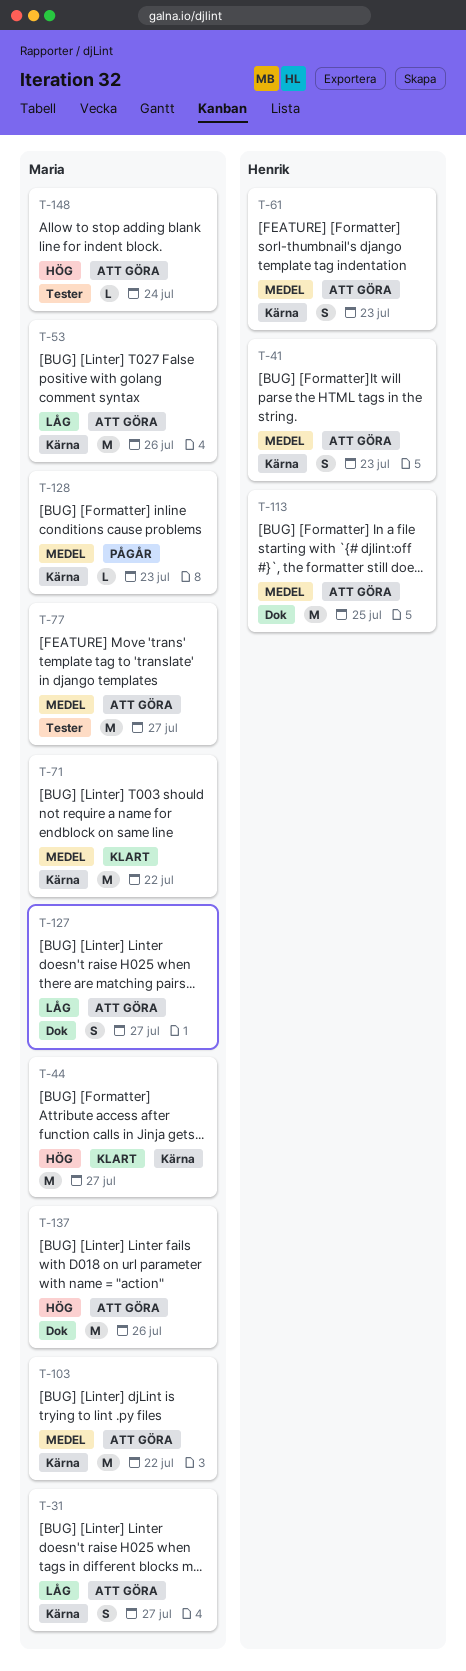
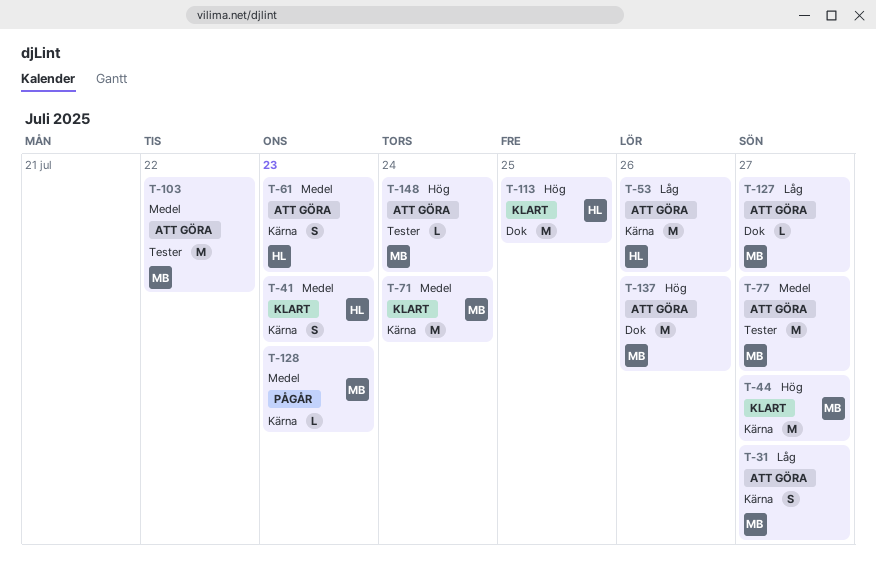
T-41, status: Att göra -> Klart
T-53, owner: Maria -> Henrik
T-71, due: Jul 22 -> Jul 24
T-103, label: Kärna -> Tester
T-113, status: Att göra -> Klart
T-113, priority: Medel -> Hög
T-127, estimate: S -> L

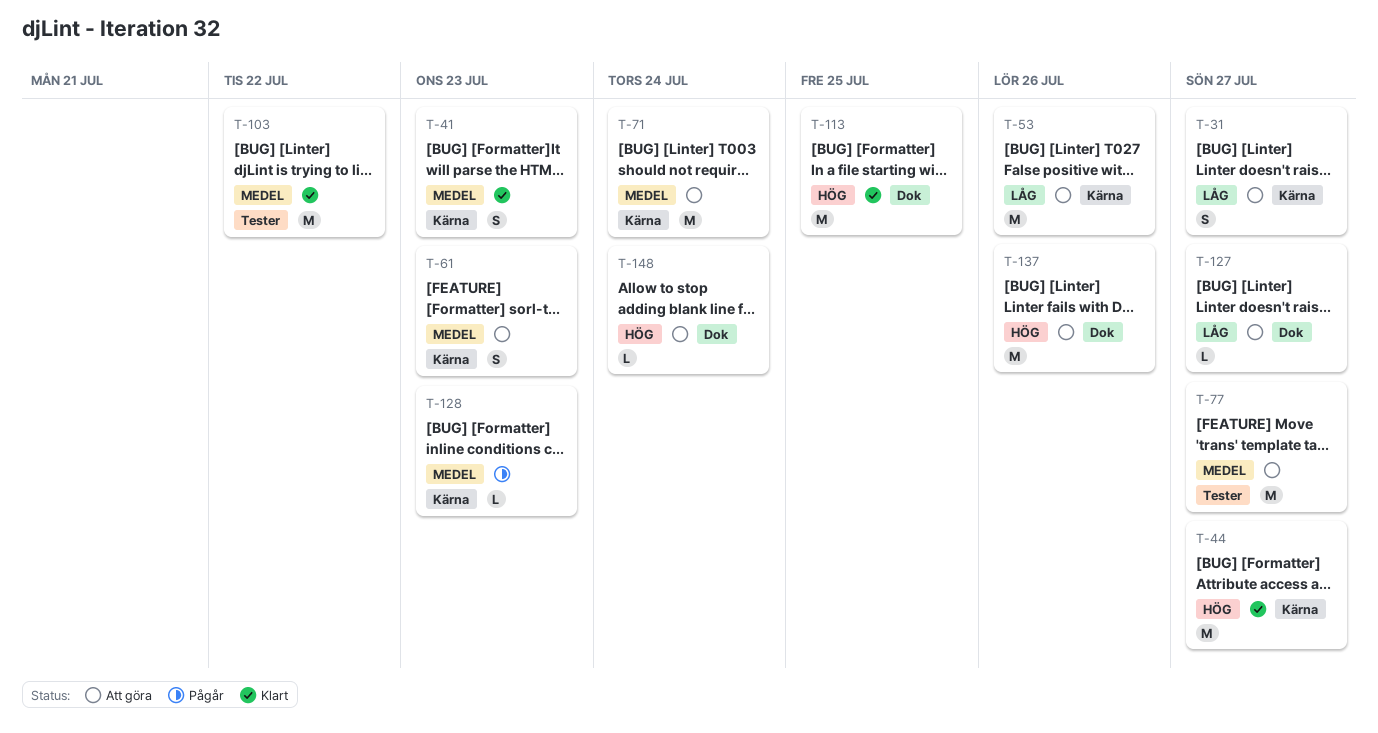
T-71, status: Klart -> Att göra
T-103, status: Att göra -> Klart
T-148, label: Tester -> Dok

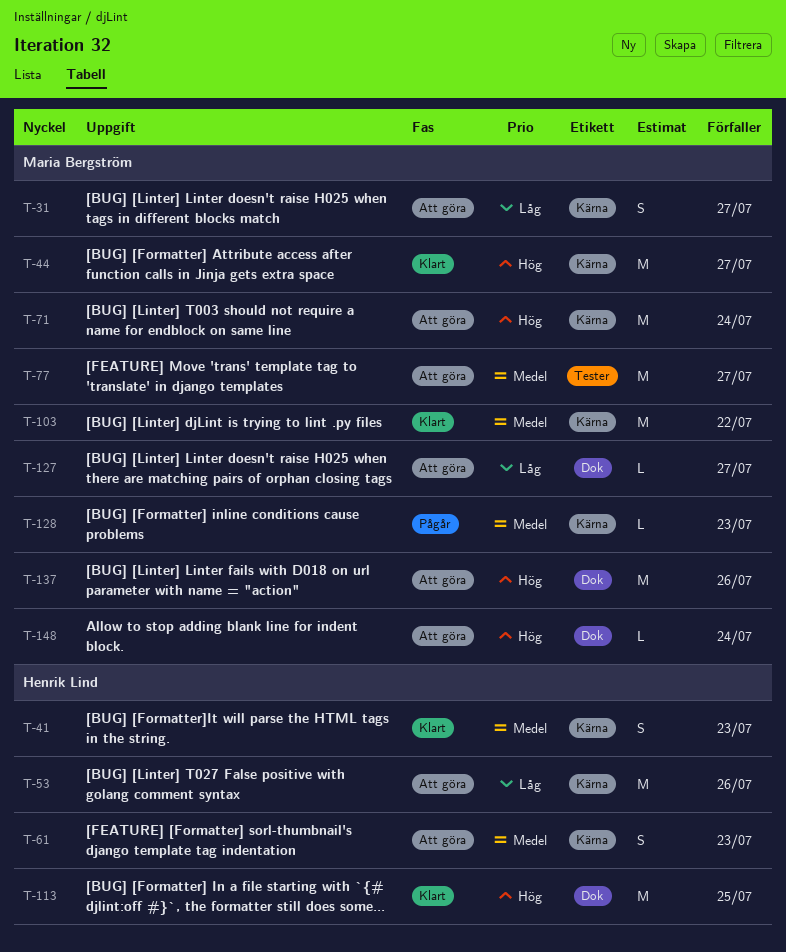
T-71, priority: Medel -> Hög
T-103, label: Tester -> Kärna

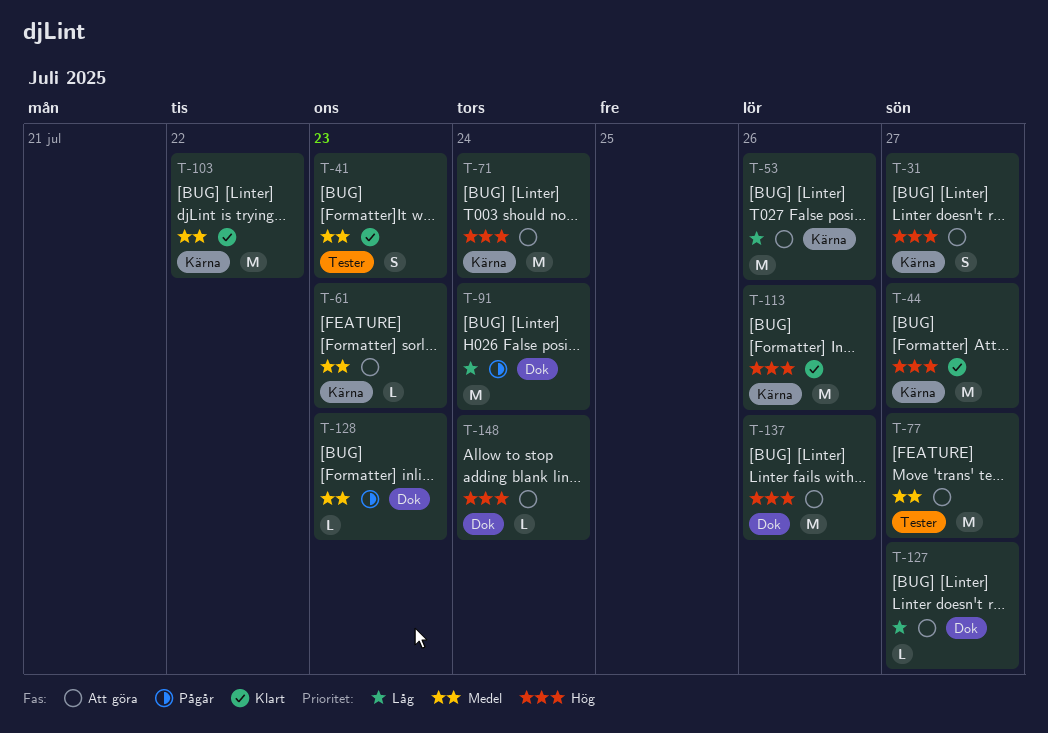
T-31, priority: Låg -> Hög
T-41, label: Kärna -> Tester
T-61, estimate: S -> L
T-91: none -> present
T-113, label: Dok -> Kärna
T-113, due: Jul 25 -> Jul 26
T-128, label: Kärna -> Dok

